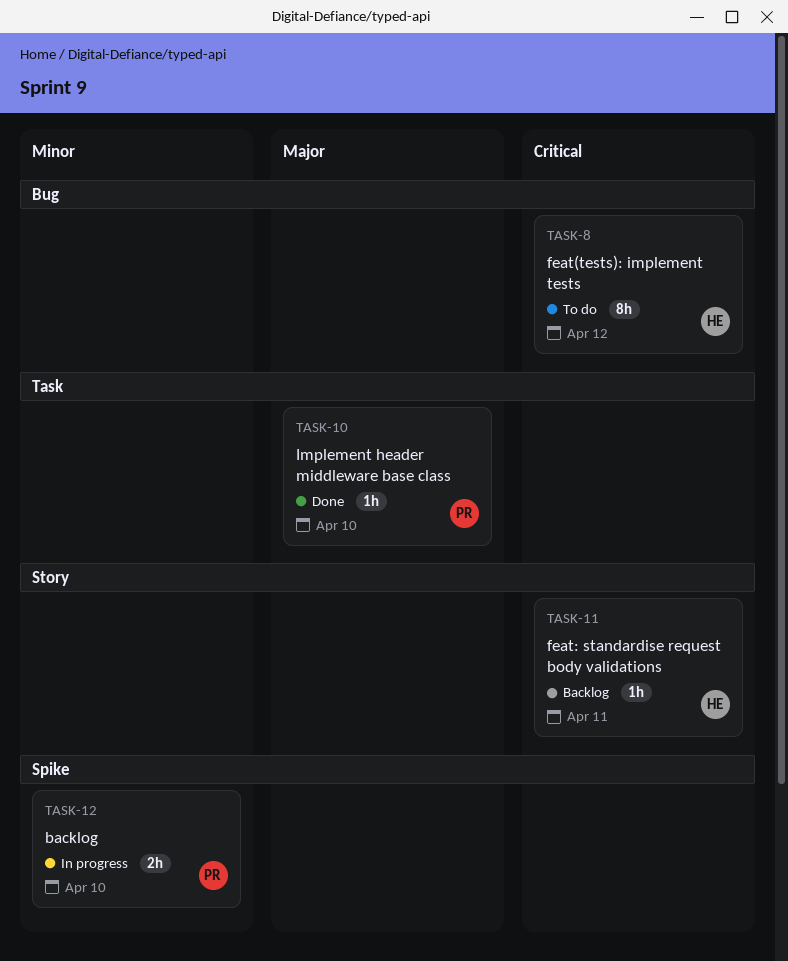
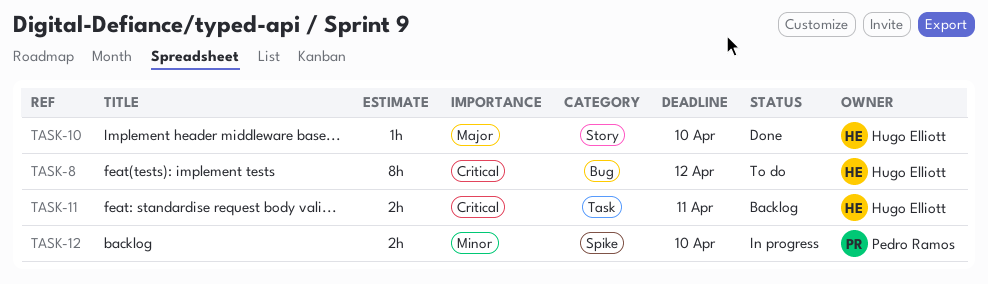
TASK-10, owner: Pedro Ramos -> Hugo Elliott
TASK-10, label: Task -> Story
TASK-11, label: Story -> Task
TASK-11, estimate: 1h -> 2h

